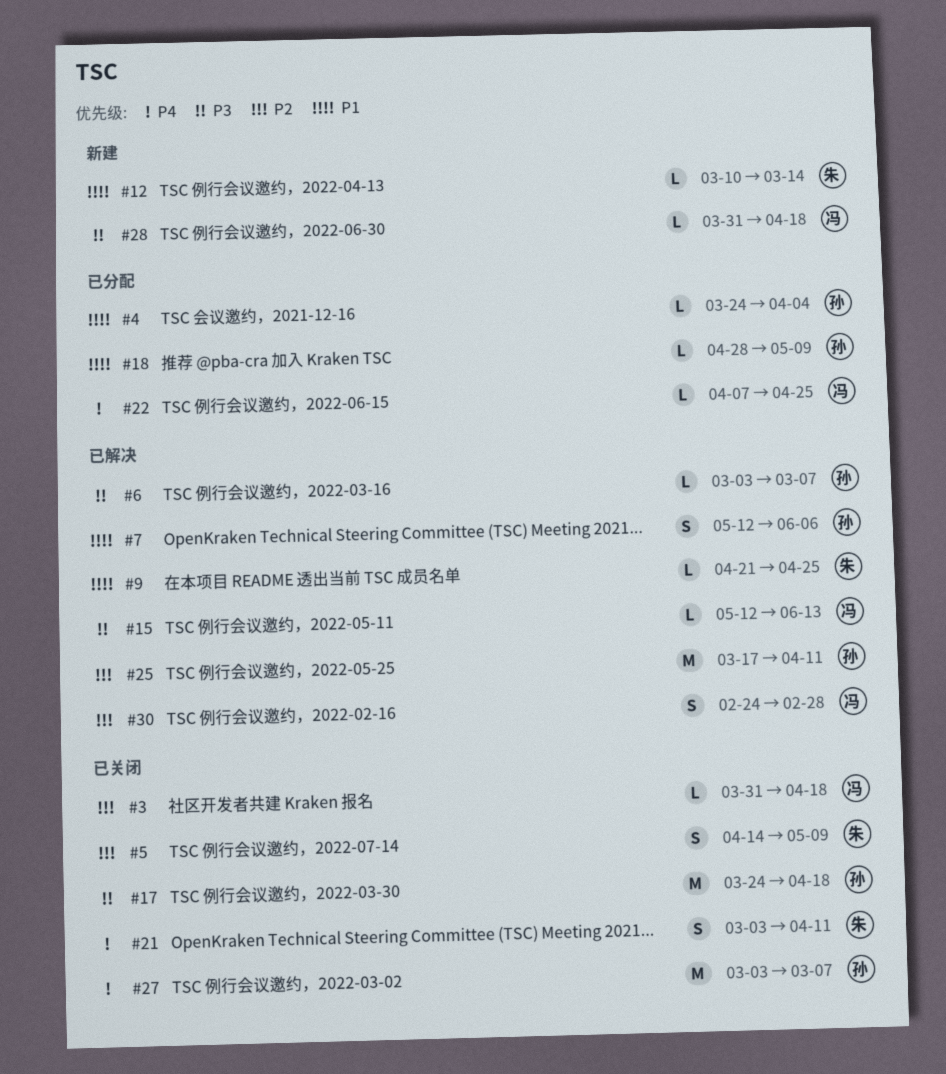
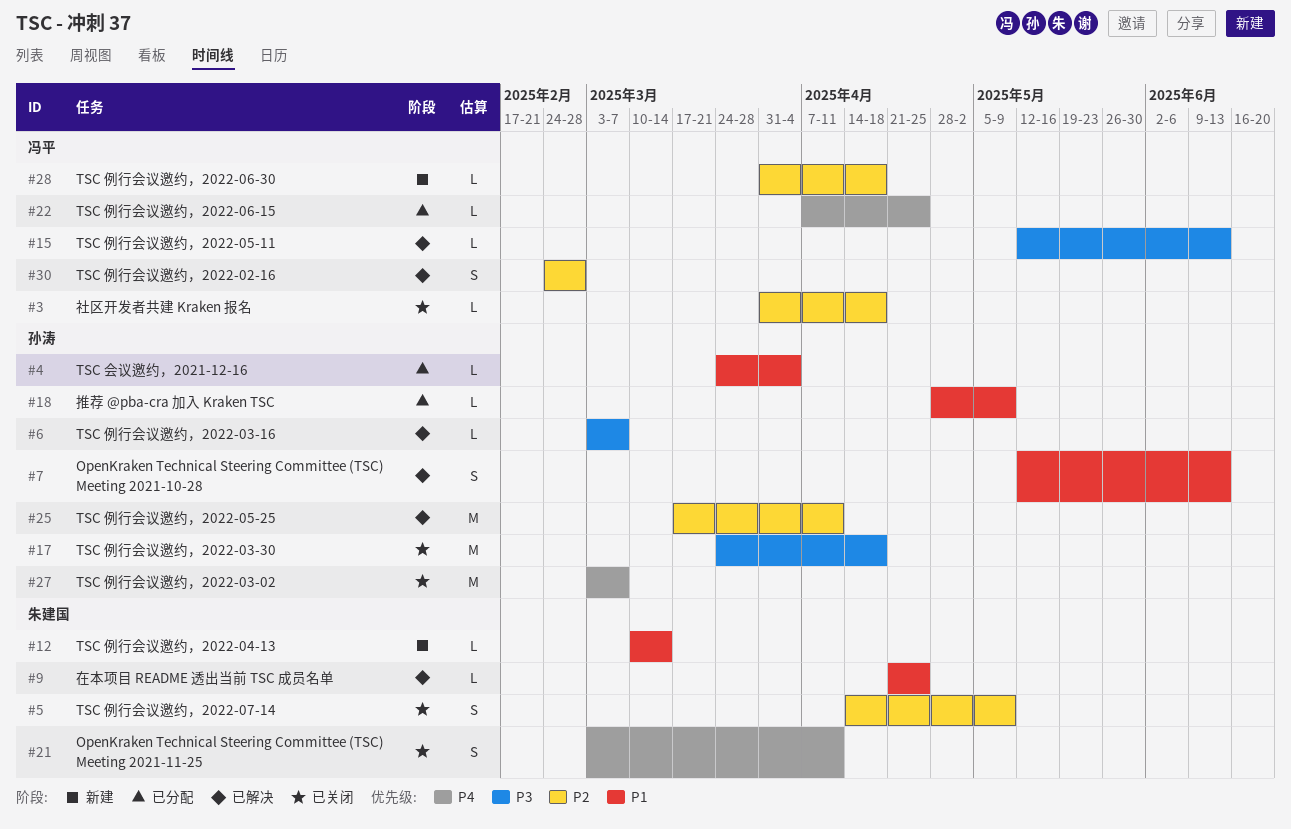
#7, due: Jun 6 -> Jun 13
#28, priority: P3 -> P2

